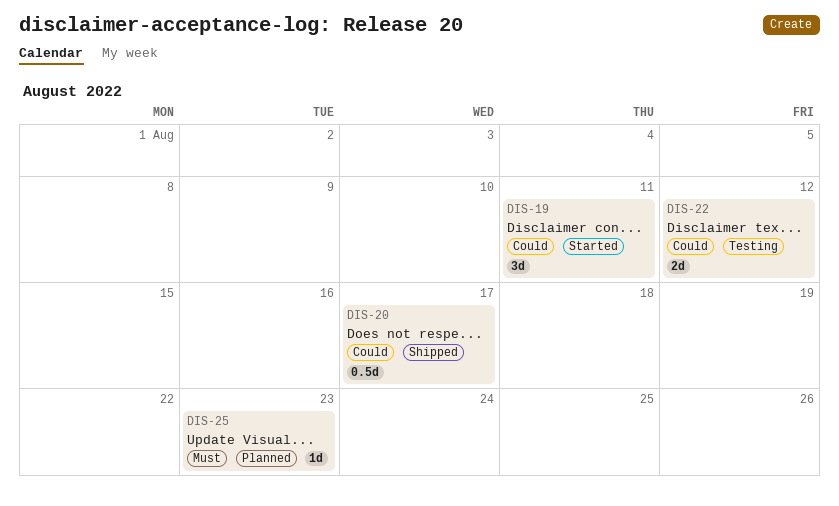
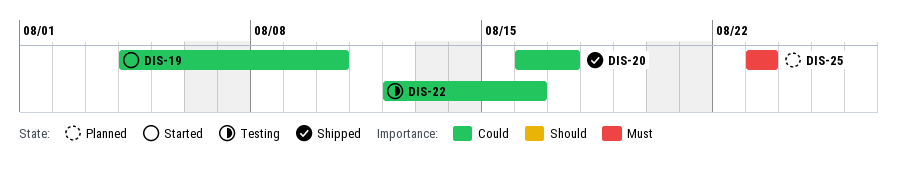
DIS-19, due: Aug 11 -> Aug 10
DIS-22, due: Aug 12 -> Aug 16

